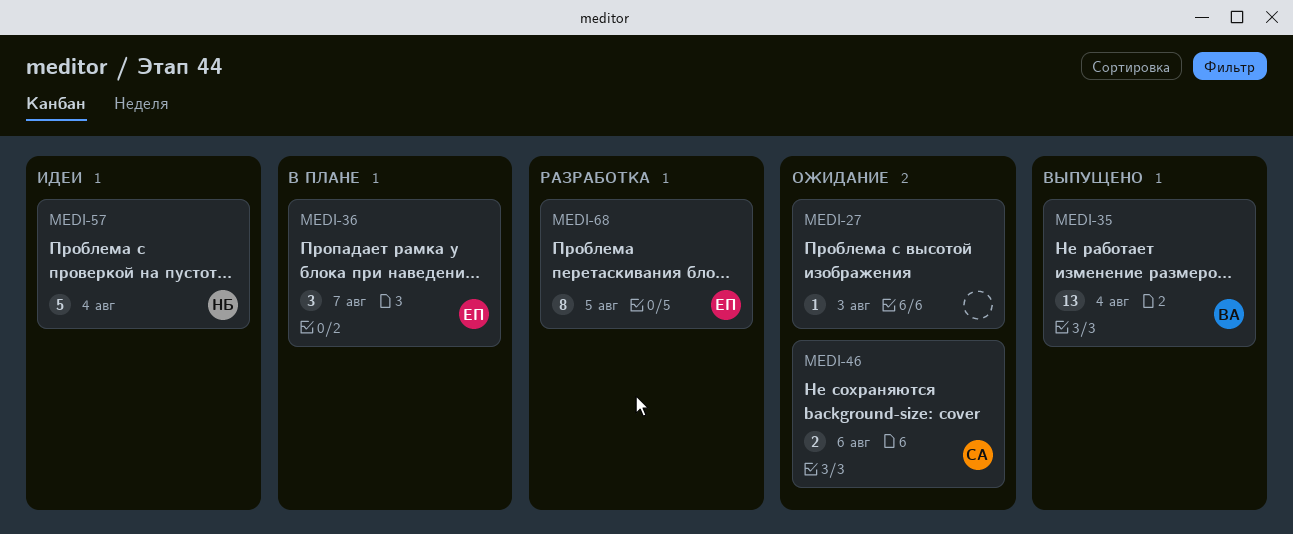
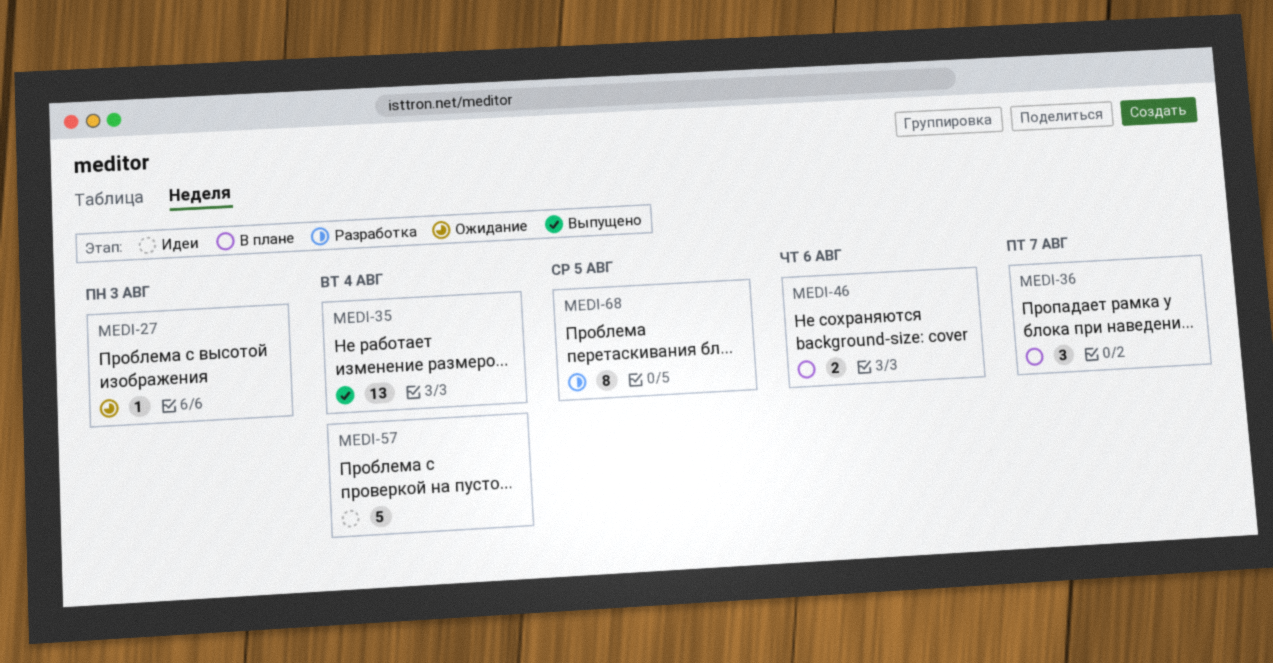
MEDI-46, status: Ожидание -> В плане

